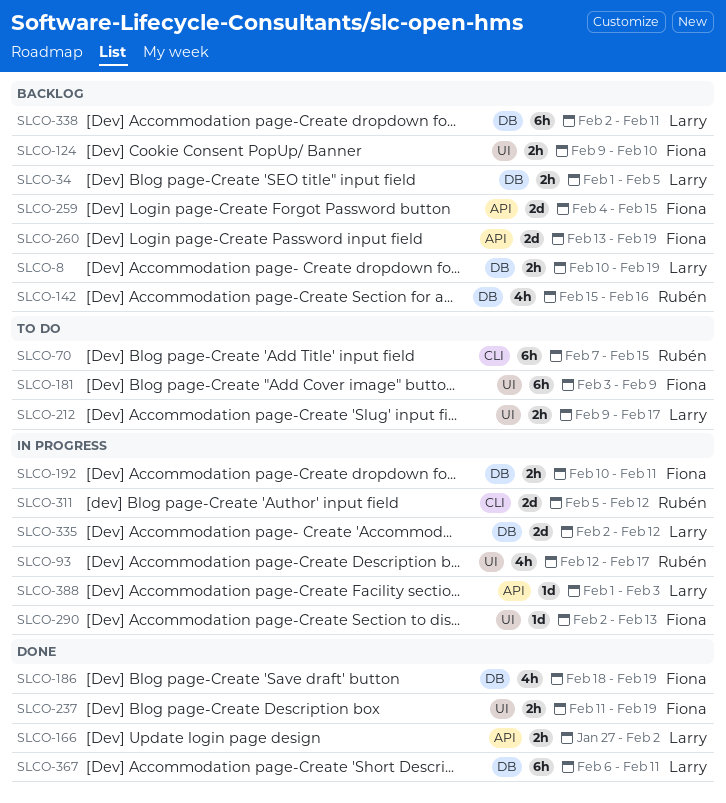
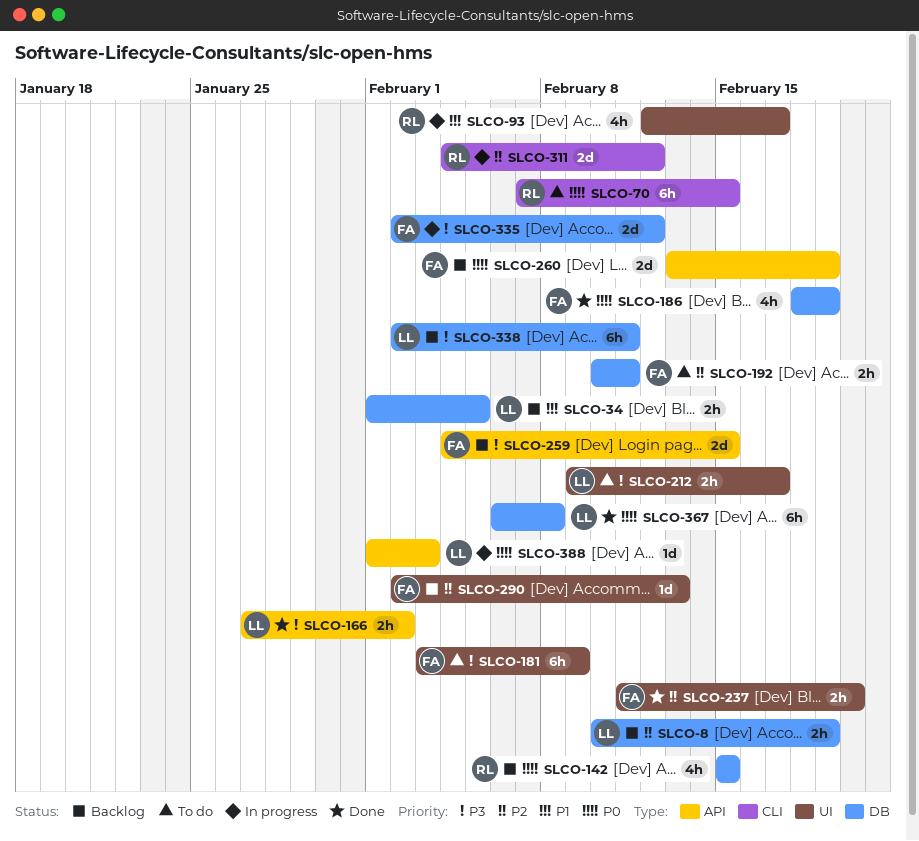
SLCO-124: present -> none
SLCO-142, due: Feb 16 -> Feb 15
SLCO-192, status: In progress -> To do
SLCO-237, due: Feb 19 -> Feb 20
SLCO-290, status: In progress -> Backlog
SLCO-311, start: Feb 5 -> Feb 4
SLCO-335, owner: Larry -> Fiona
SLCO-367, due: Feb 11 -> Feb 8

